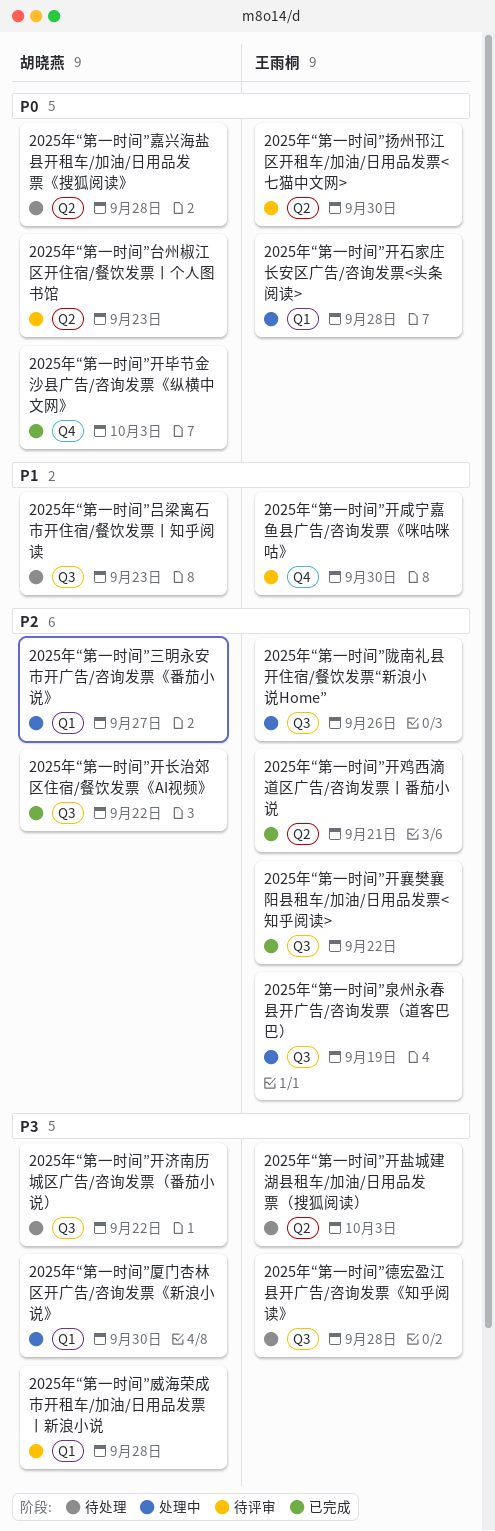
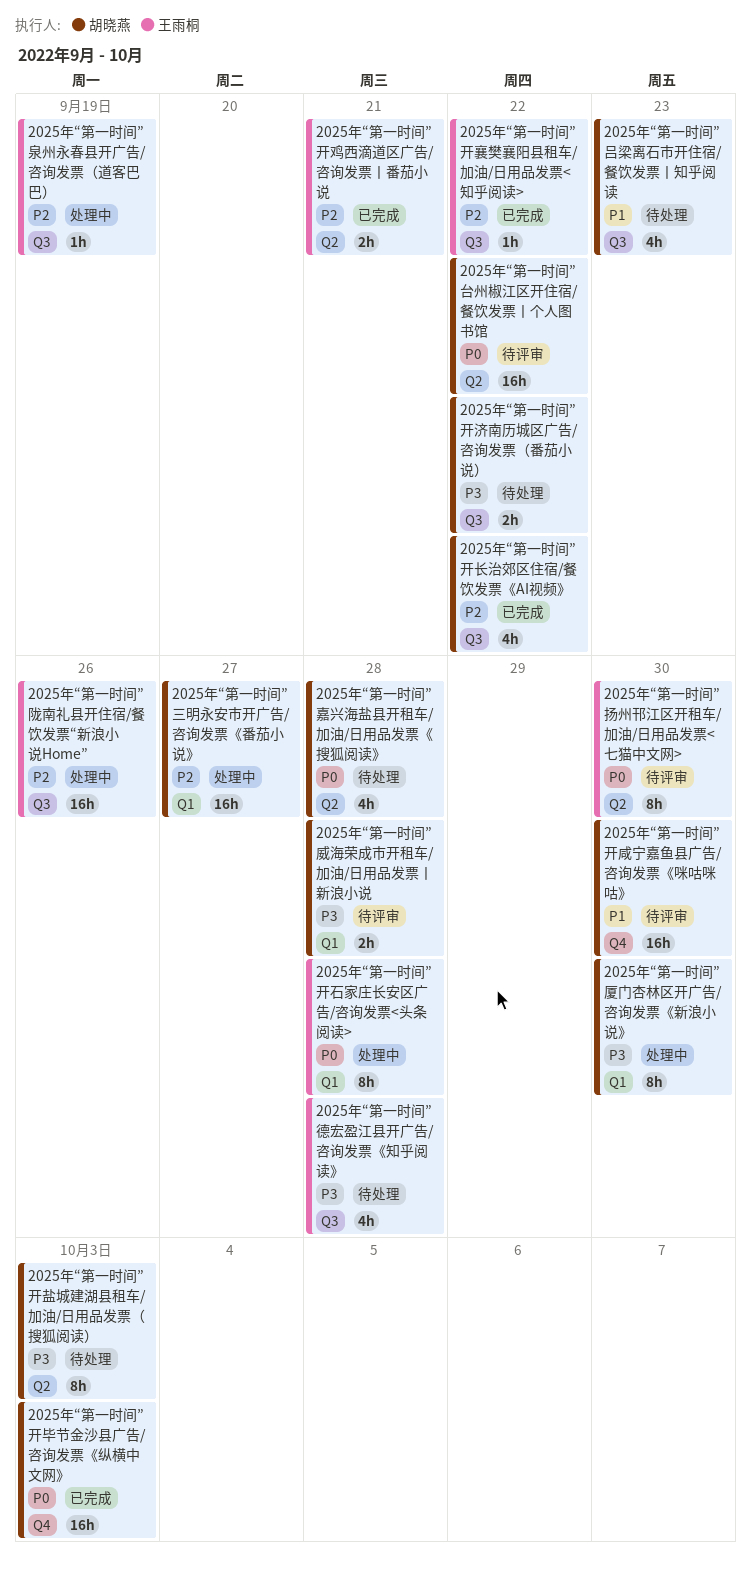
2025年“第一时间”台州椒江区开住宿/餐饮发票丨个人图书馆, due: Sep 23 -> Sep 22
2025年“第一时间”开咸宁嘉鱼县广告/咨询发票《咪咕咪咕》, owner: 王雨桐 -> 胡晓燕
2025年“第一时间”开盐城建湖县租车/加油/日用品发票（搜狐阅读）, owner: 王雨桐 -> 胡晓燕

